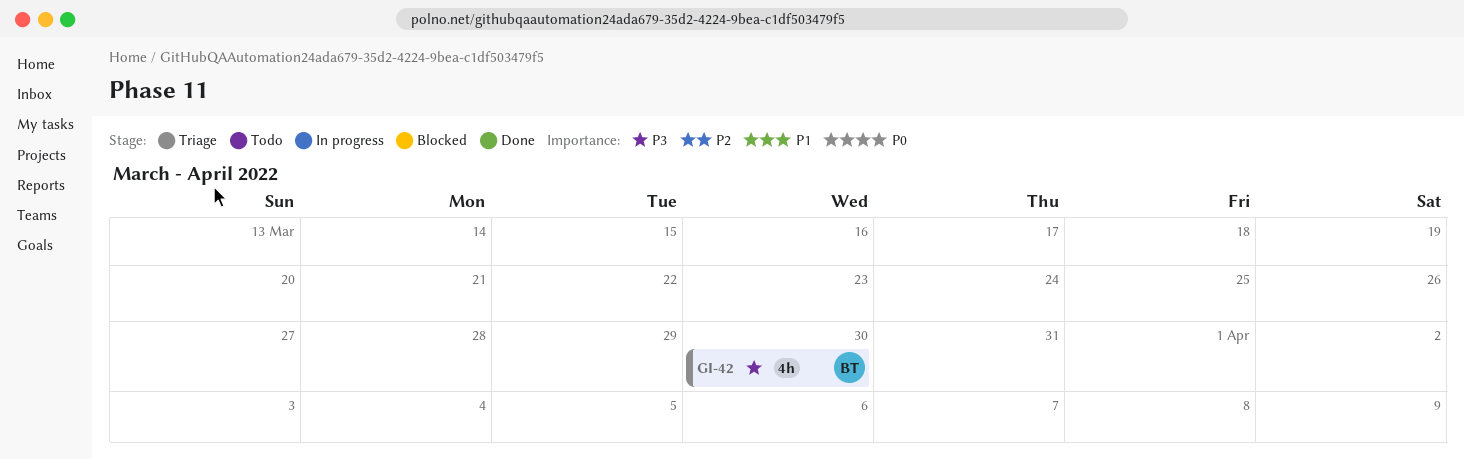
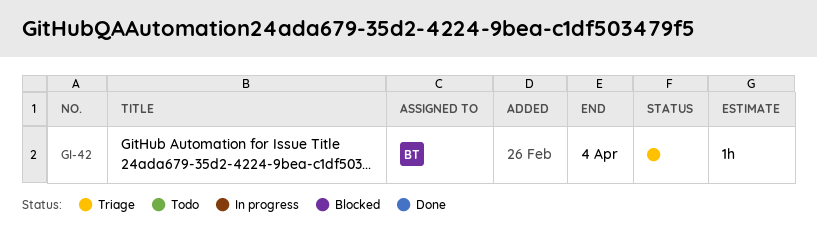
GI-42, estimate: 4h -> 1h
GI-42, due: Mar 30 -> Apr 4

